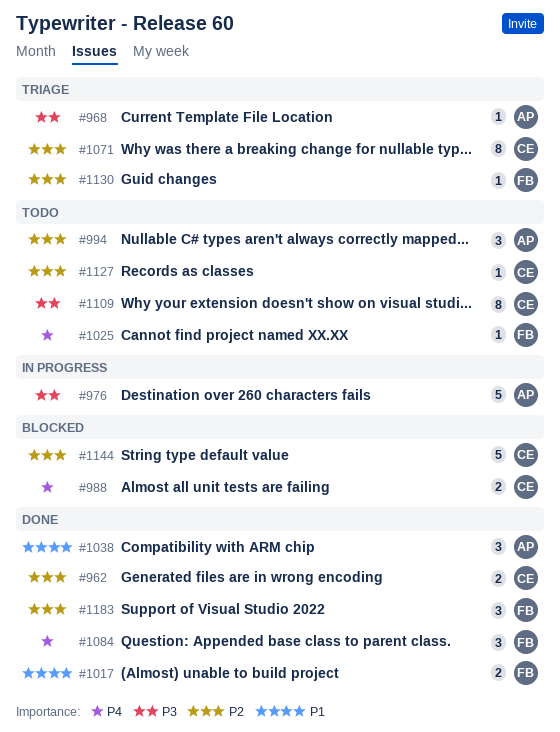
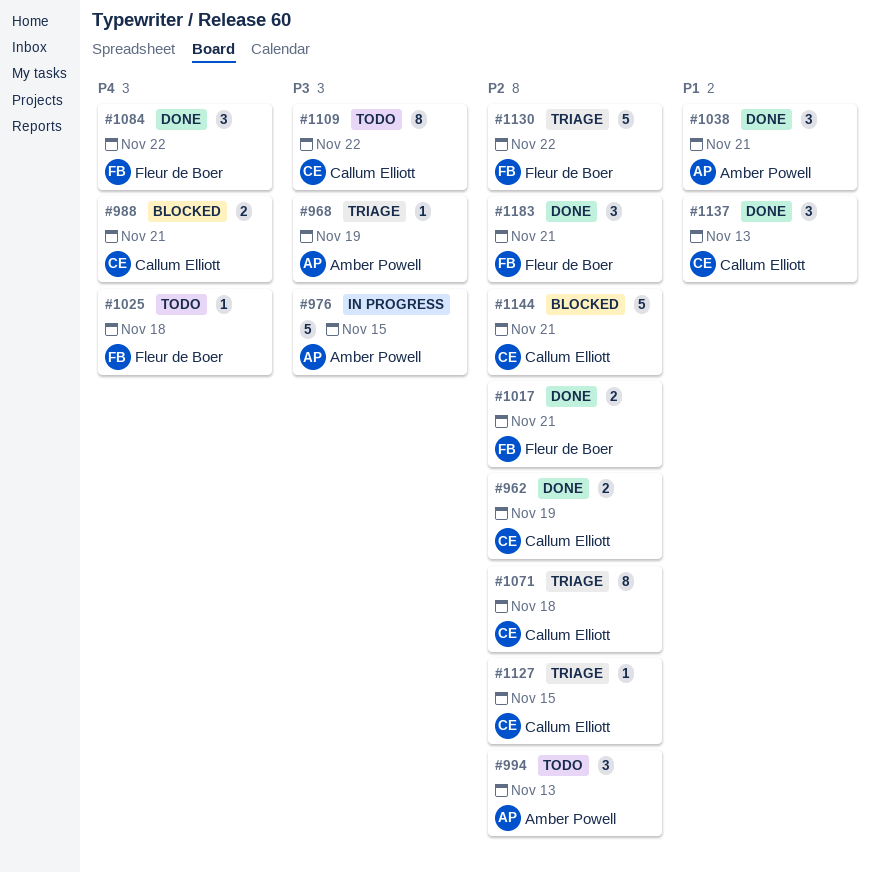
#1017, priority: P1 -> P2
#1127, status: Todo -> Triage
#1130, estimate: 1 -> 5
#1137: none -> present

